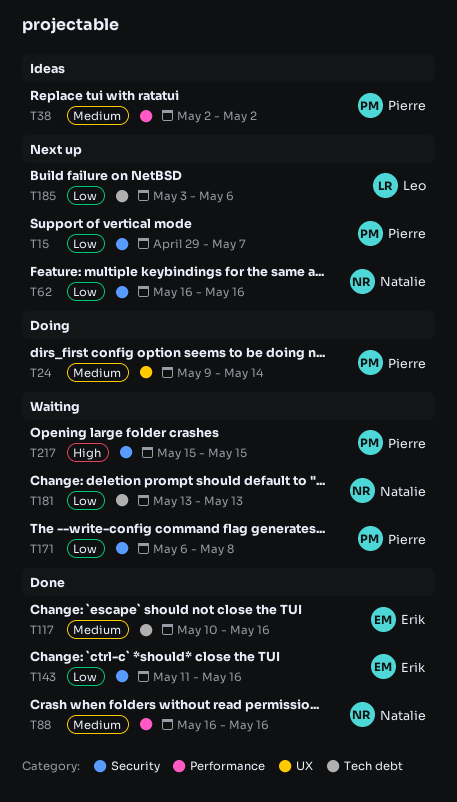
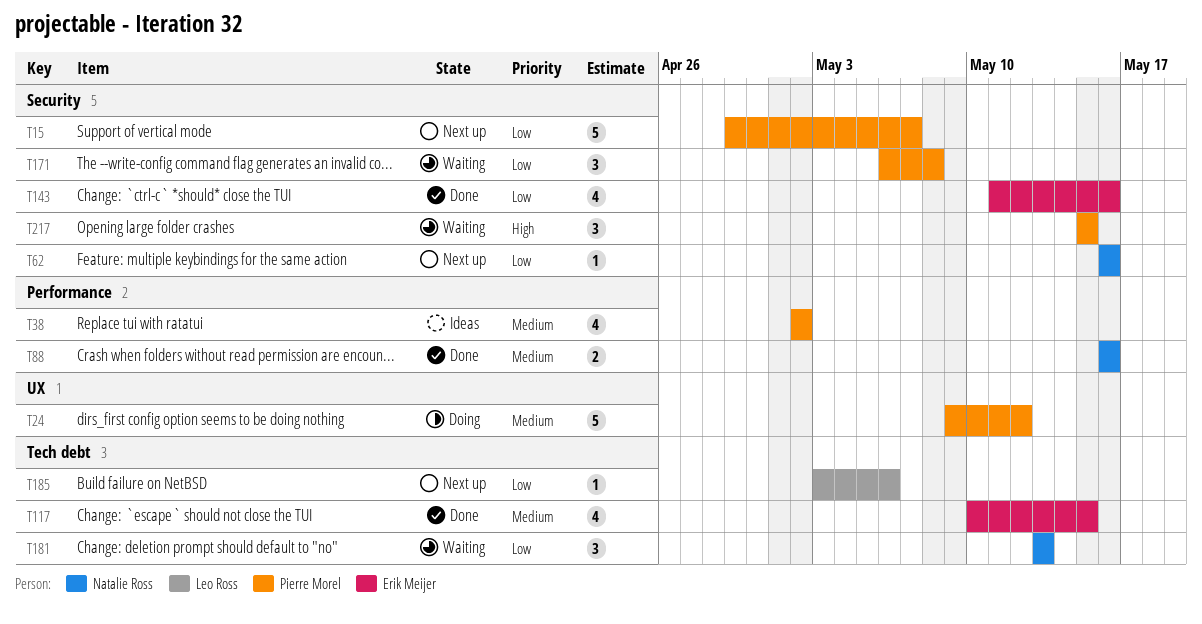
T24, due: May 14 -> May 12
T117, due: May 16 -> May 15

